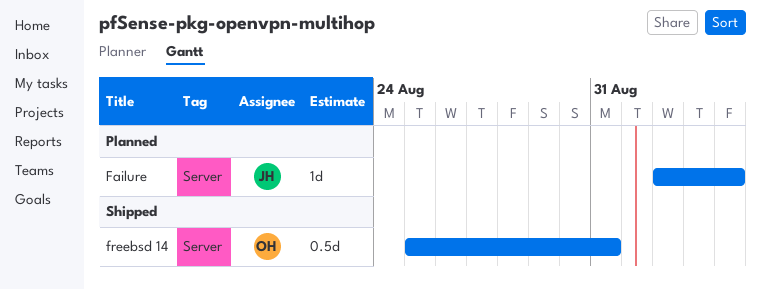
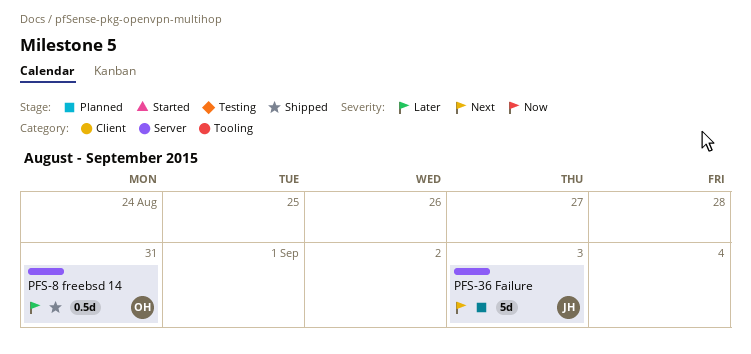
Failure, estimate: 1d -> 5d
Failure, due: Sep 4 -> Sep 3

